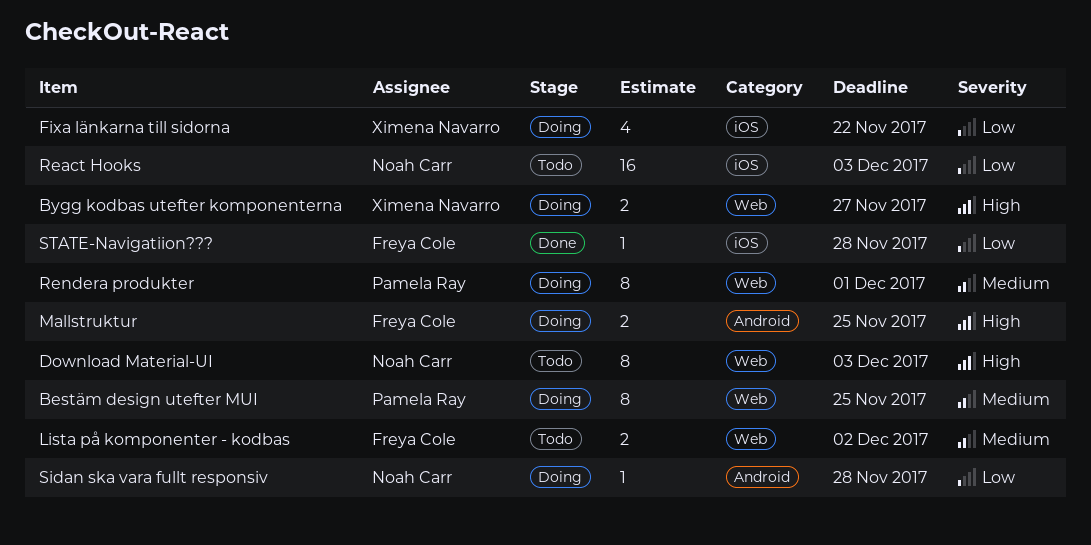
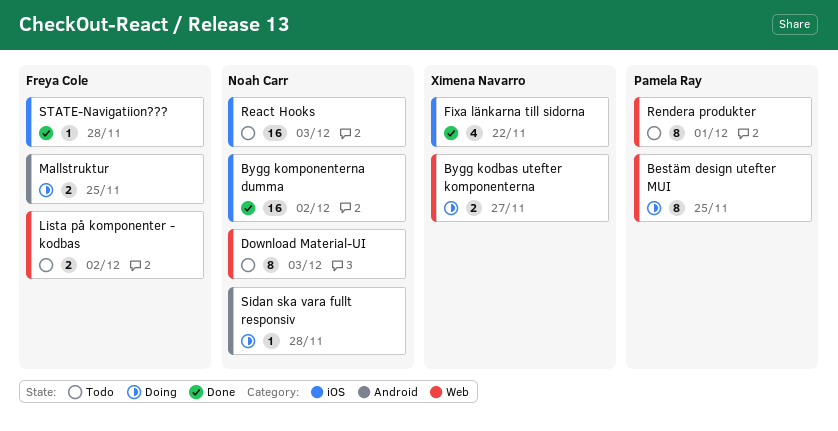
Bygg komponenterna dumma: none -> present
Fixa länkarna till sidorna, status: Doing -> Done
Rendera produkter, status: Doing -> Todo

